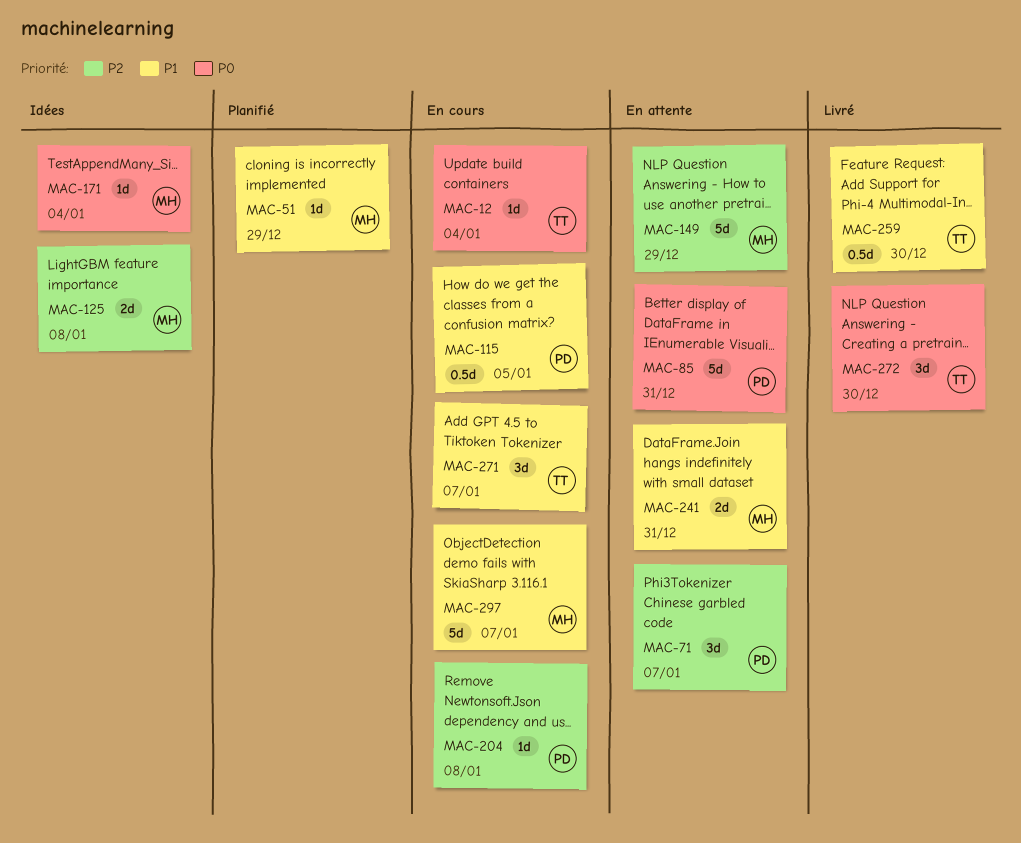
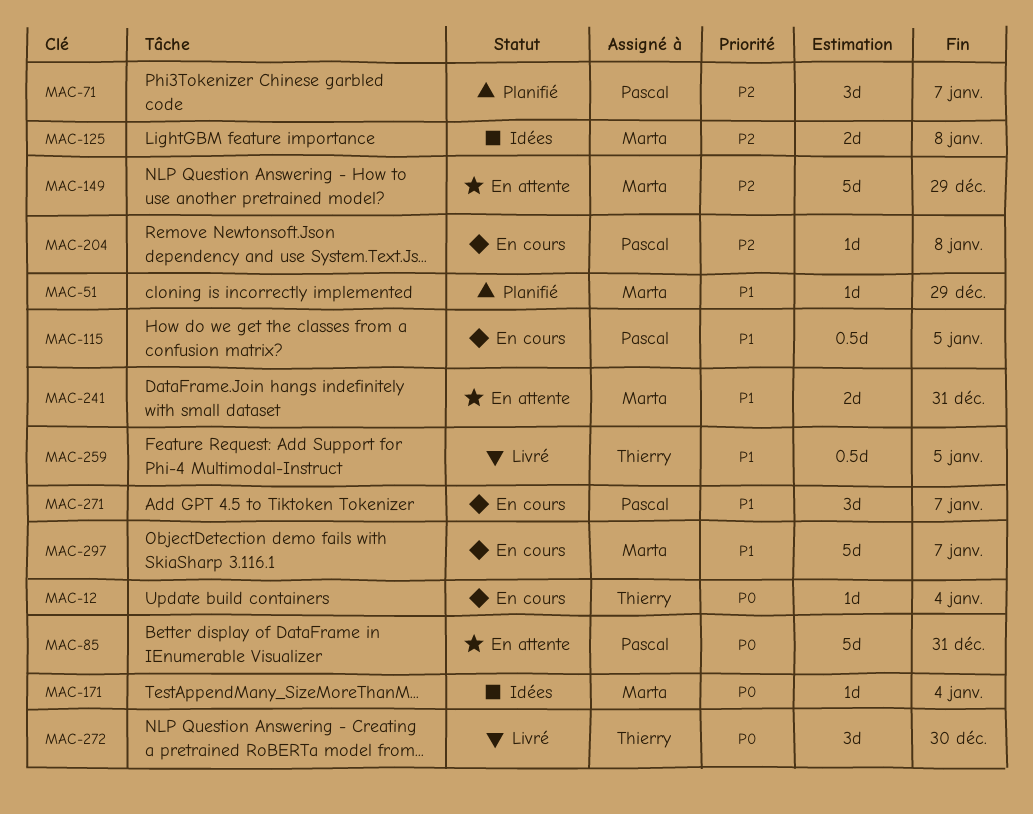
MAC-71, status: En attente -> Planifié
MAC-259, due: Dec 30 -> Jan 5
MAC-271, owner: Thierry -> Pascal

